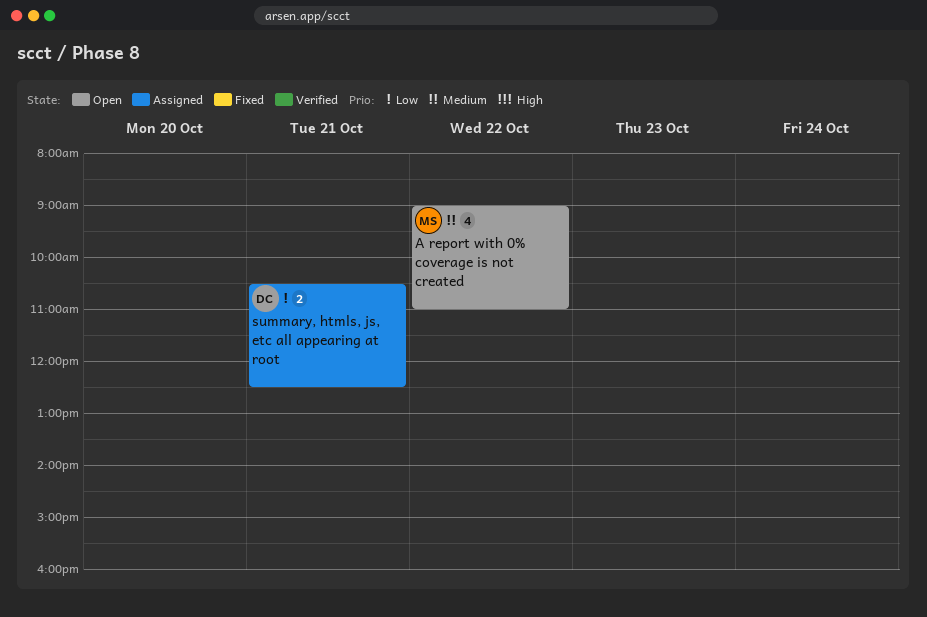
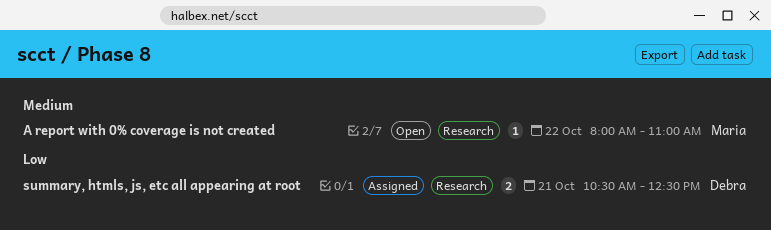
A report with 0% coverage is not created, estimate: 4 -> 1
A report with 0% coverage is not created, begins: 09:00 -> 08:00

